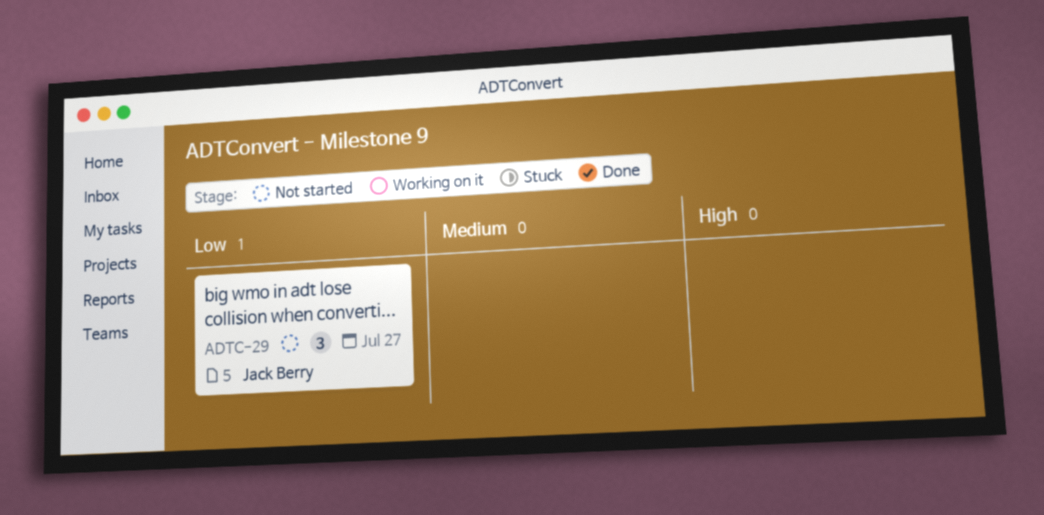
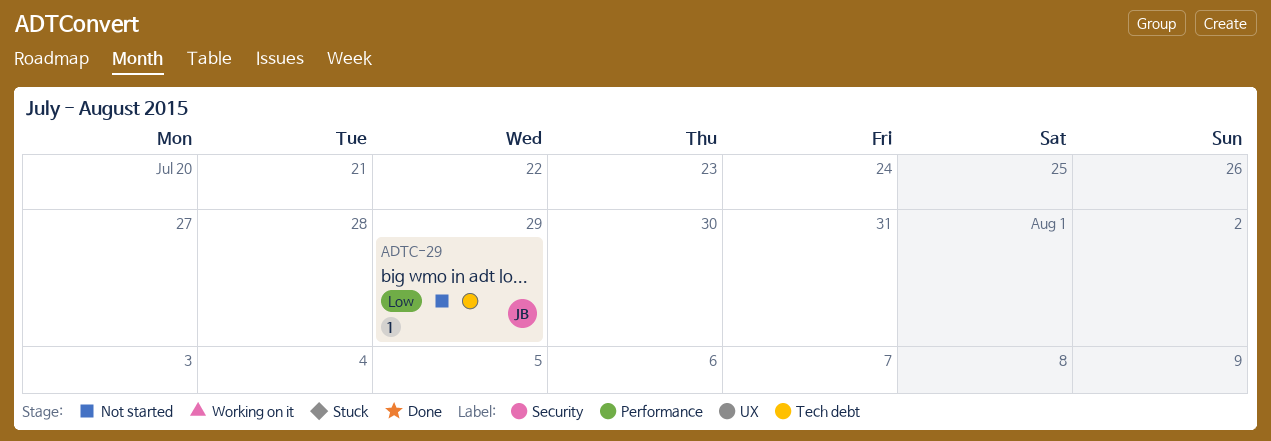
ADTC-29, estimate: 3 -> 1
ADTC-29, due: Jul 27 -> Jul 29

